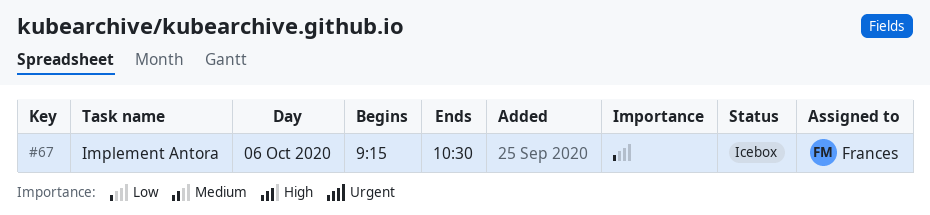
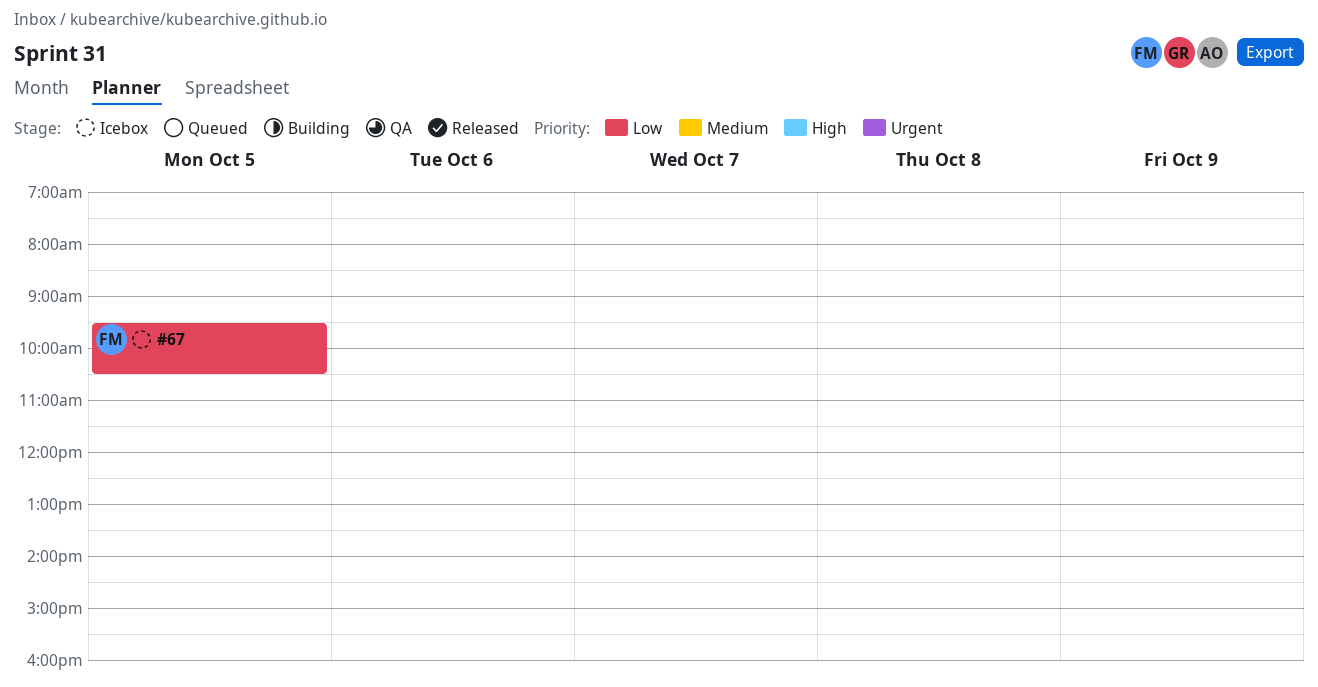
#67, day: Oct 6 -> Oct 5
#67, begins: 09:15 -> 09:30

